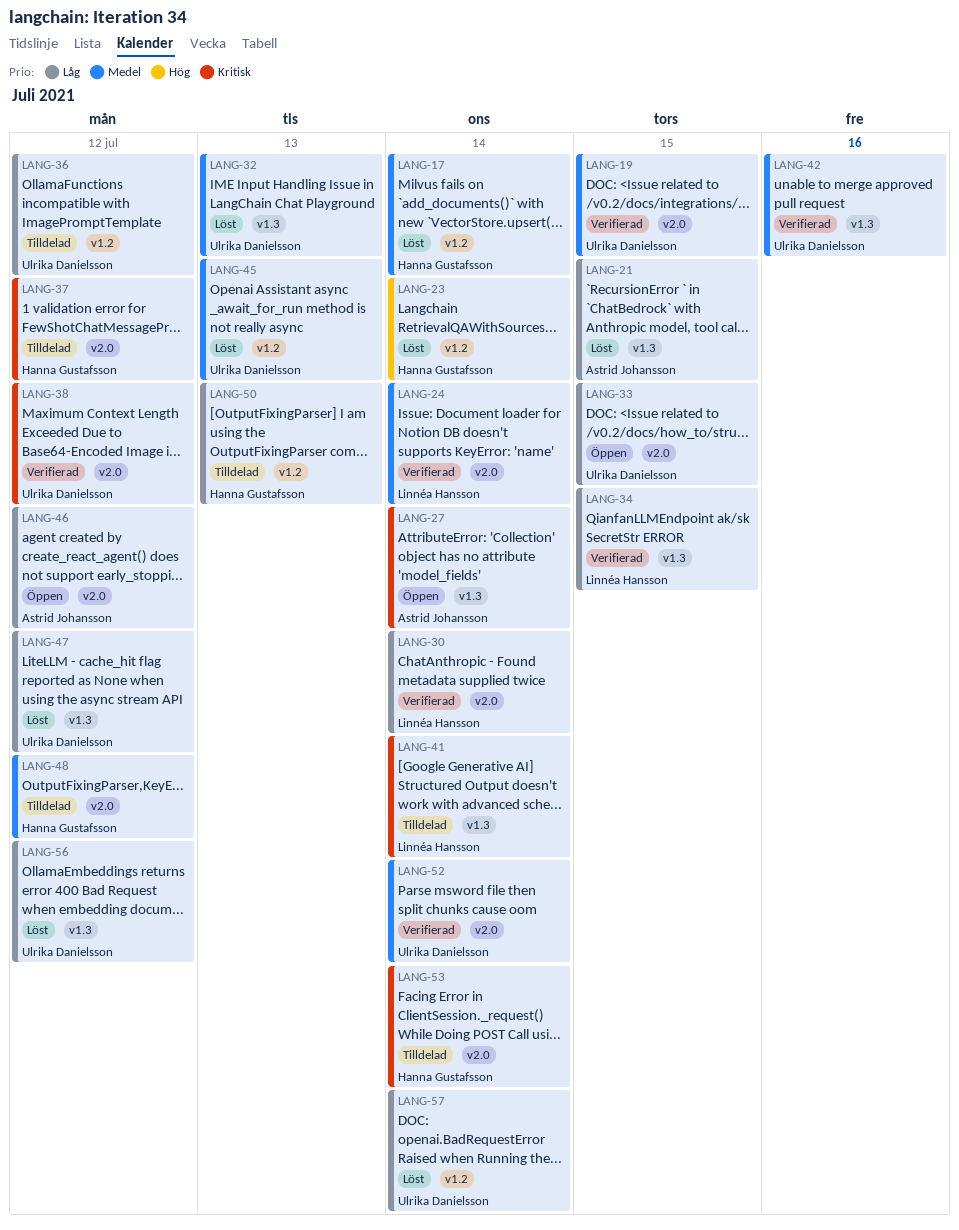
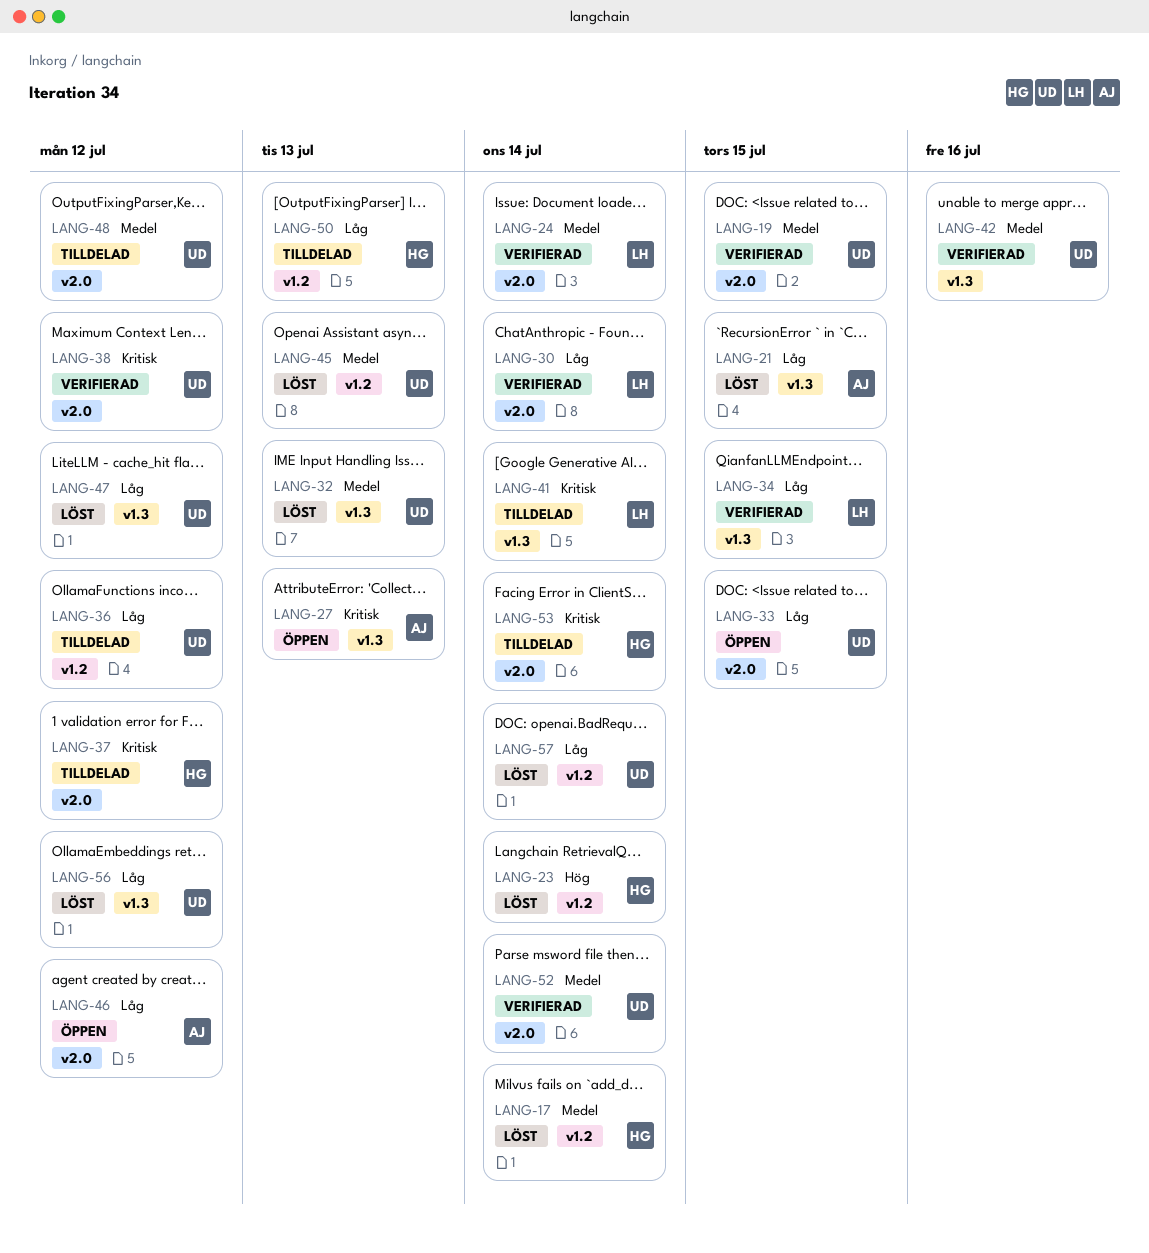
LANG-27, due: Jul 14 -> Jul 13
LANG-48, owner: Hanna Gustafsson -> Ulrika Danielsson

